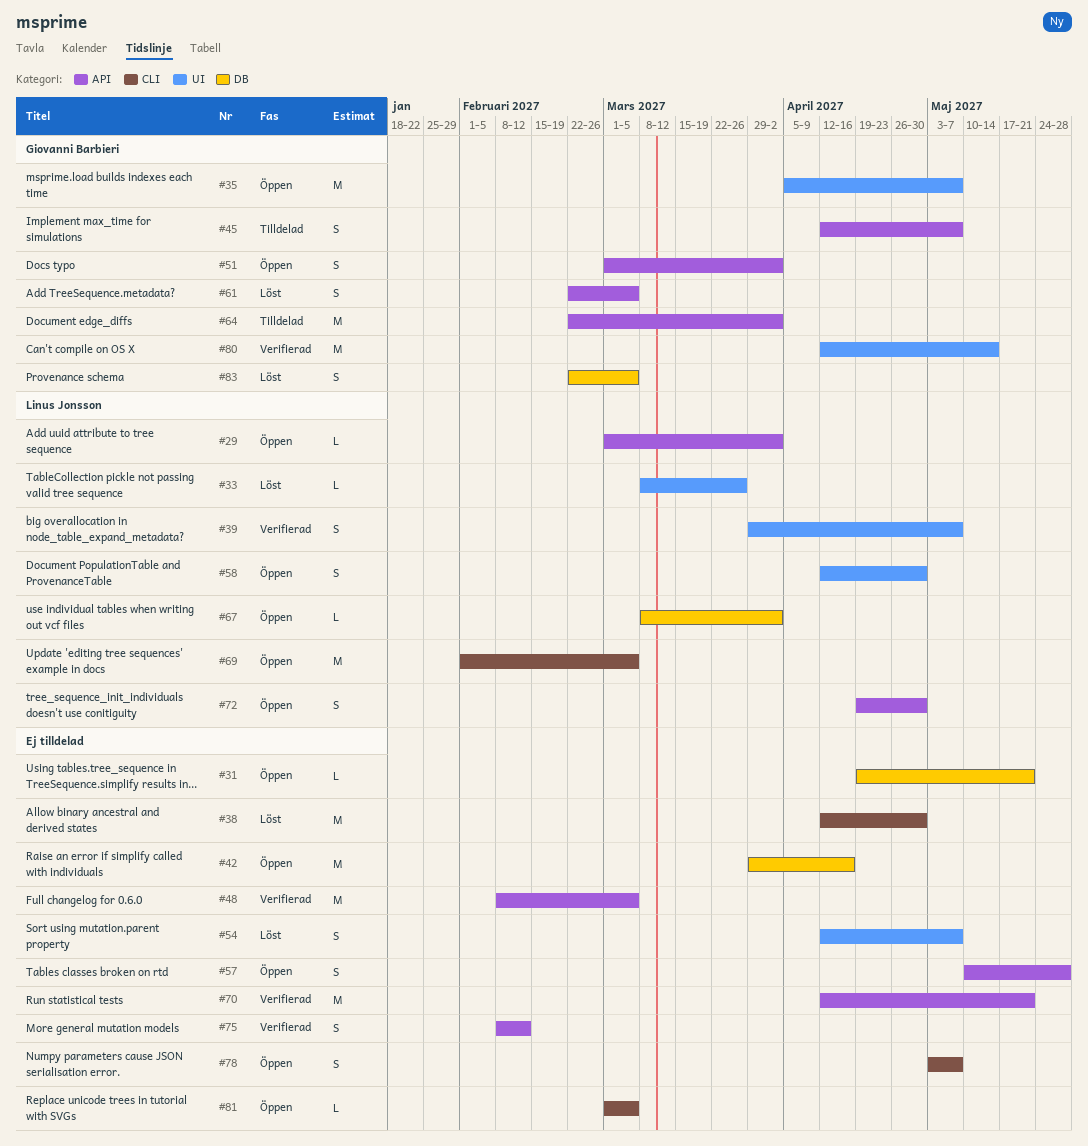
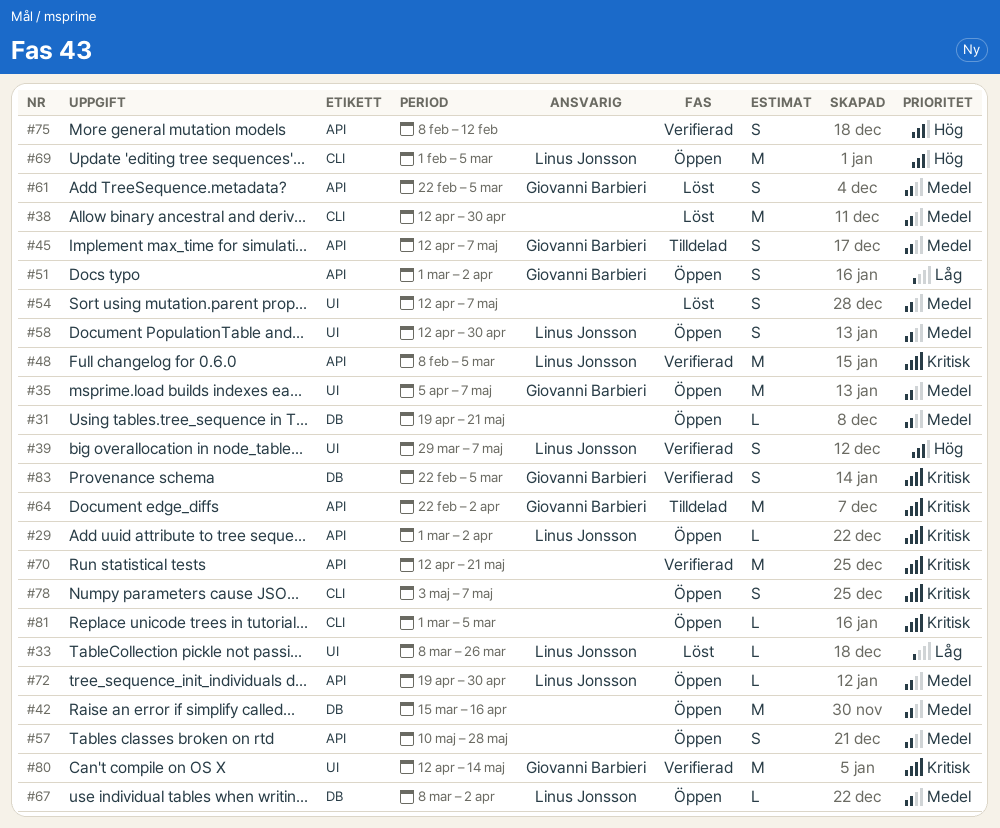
#42, start: Mar 29 -> Mar 15
#48, owner: none -> Linus Jonsson
#72, estimate: S -> L
#83, status: Löst -> Verifierad

